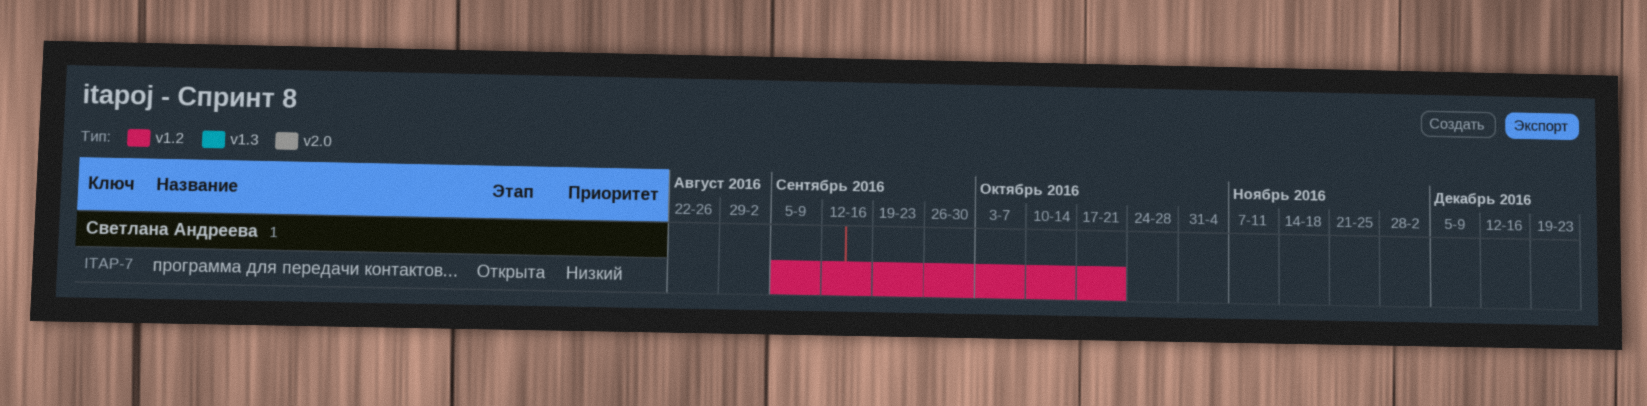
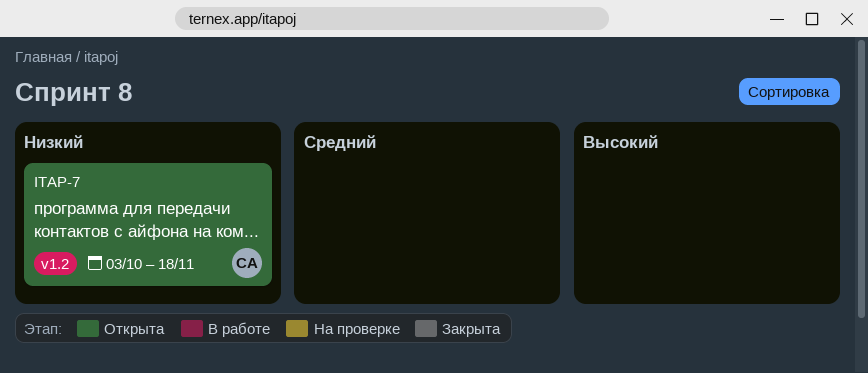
ITAP-7, start: Sep 5 -> Oct 3
ITAP-7, due: Oct 21 -> Nov 18

